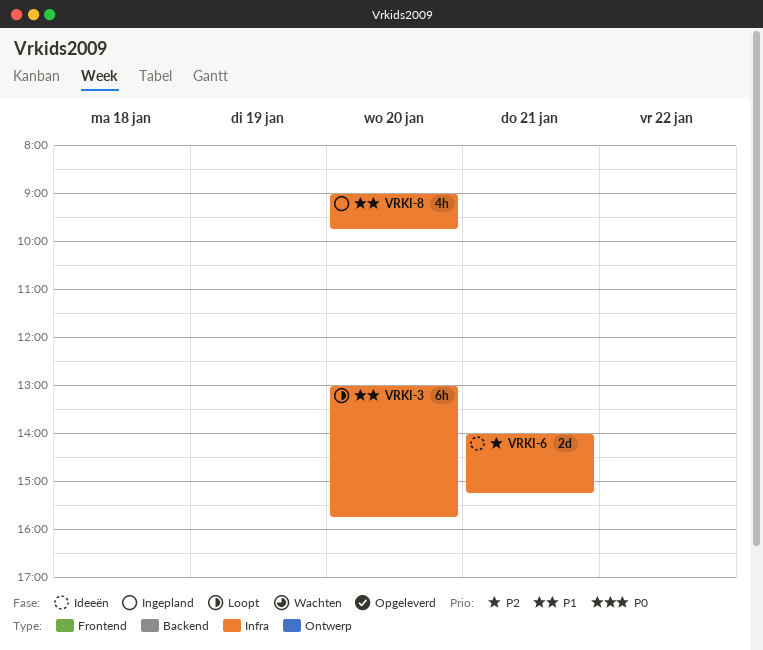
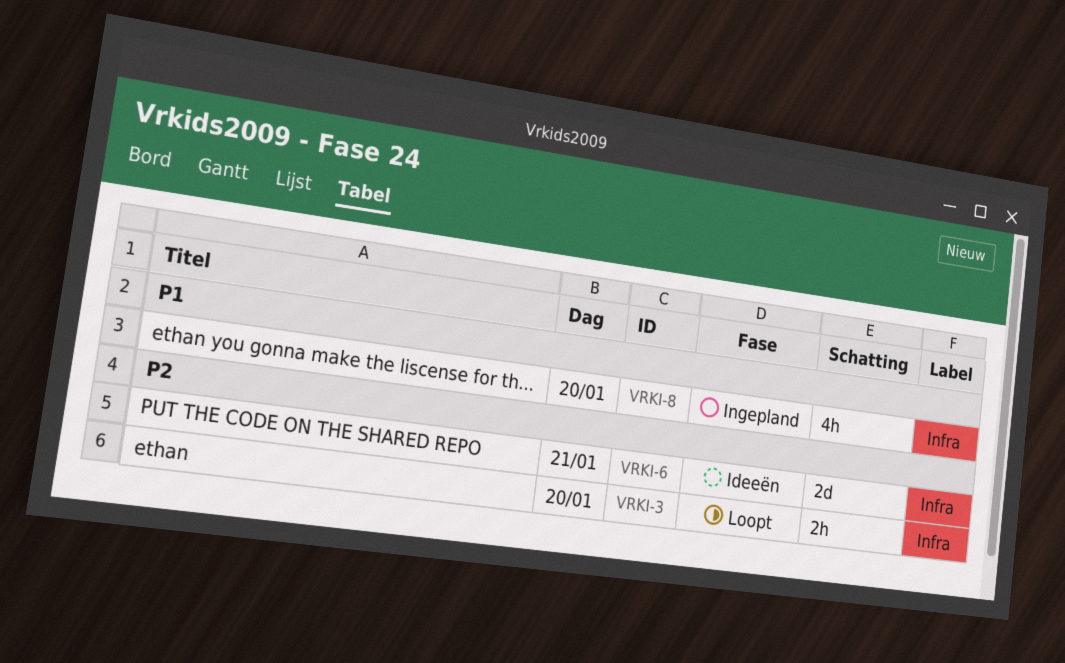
VRKI-3, priority: P1 -> P2
VRKI-3, estimate: 6h -> 2h

